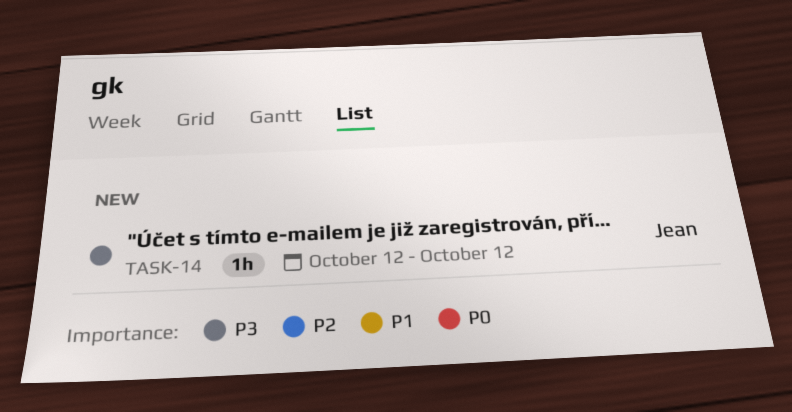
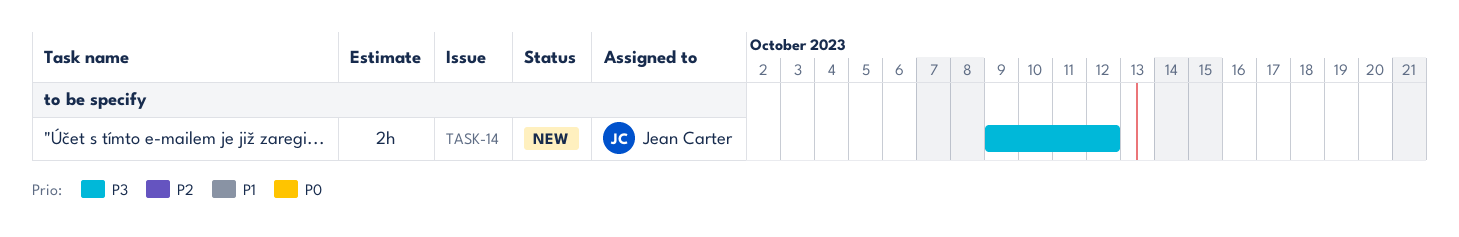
TASK-14, estimate: 1h -> 2h
TASK-14, start: Oct 12 -> Oct 9

